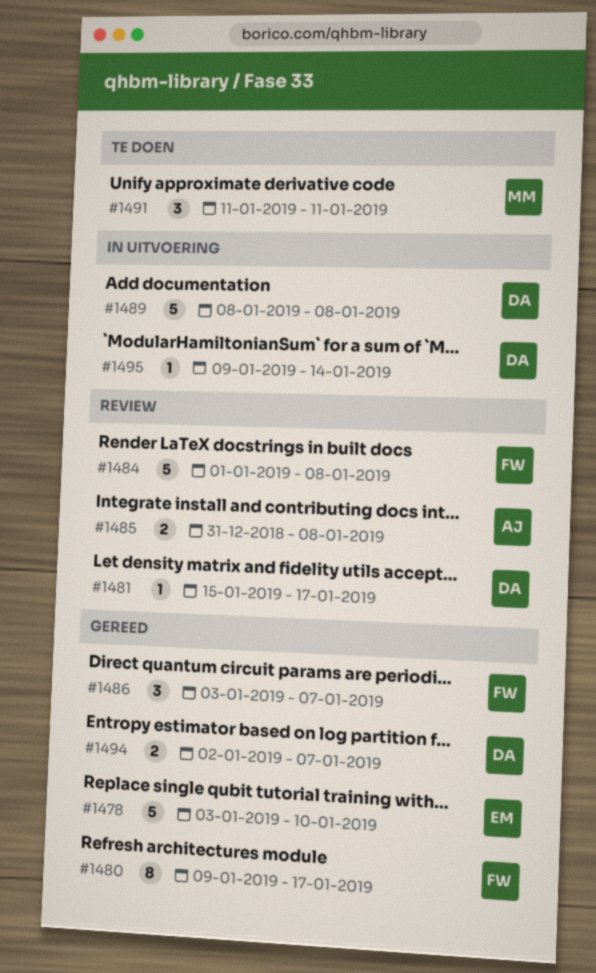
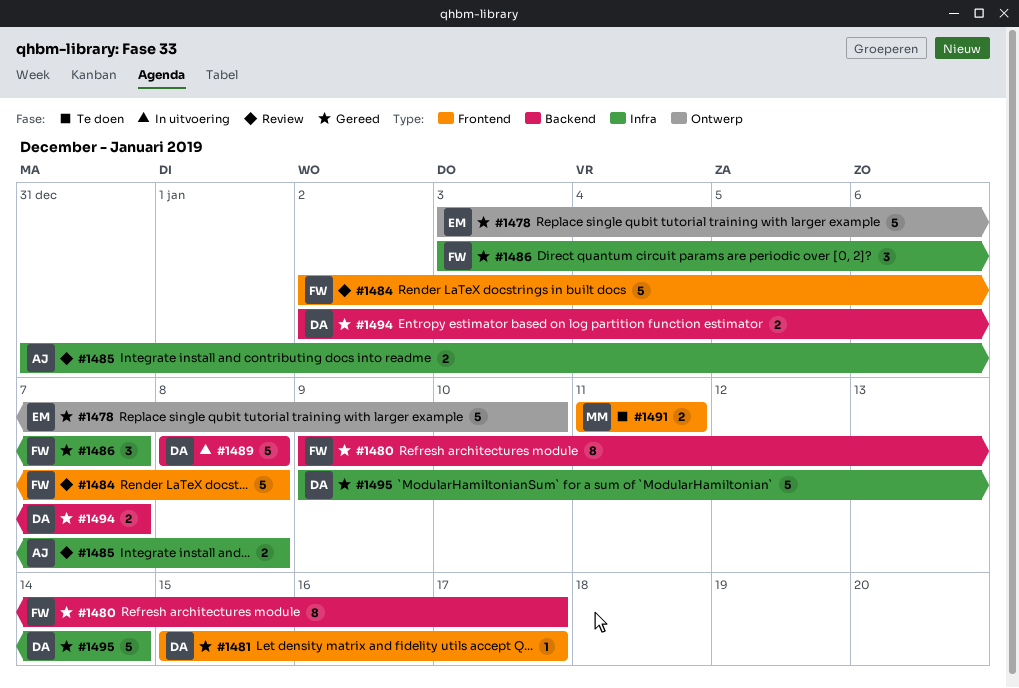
#1481, status: Review -> Gereed
#1484, start: Jan 1 -> Jan 2
#1491, estimate: 3 -> 2
#1495, status: In uitvoering -> Gereed
#1495, estimate: 1 -> 5

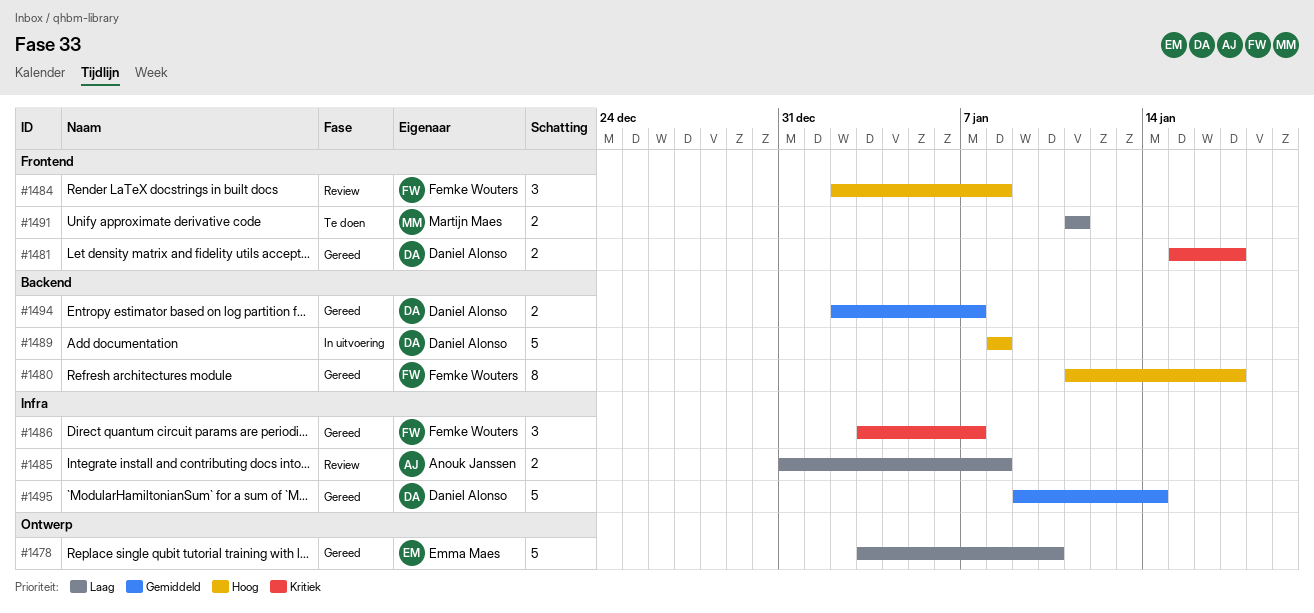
#1480, start: Jan 9 -> Jan 11
#1481, estimate: 1 -> 2
#1484, estimate: 5 -> 3

